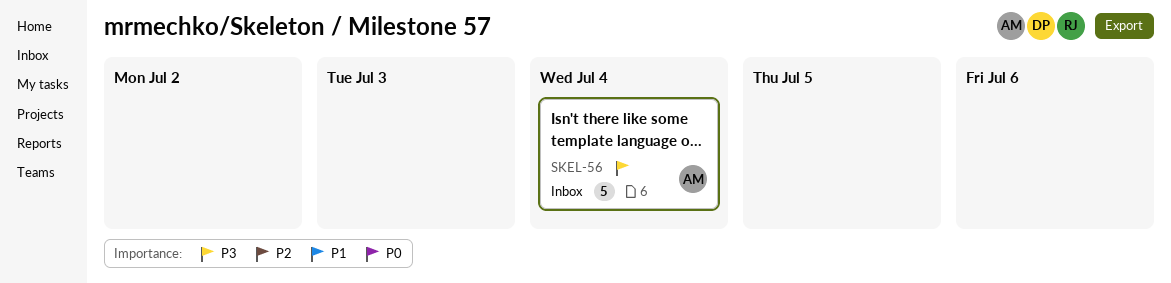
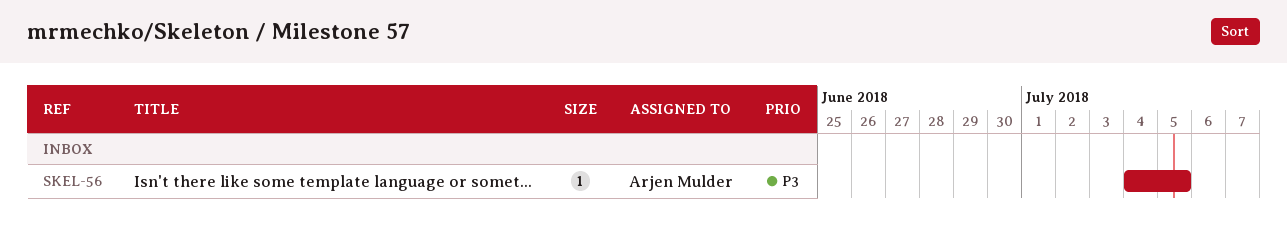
SKEL-56, estimate: 5 -> 1
SKEL-56, due: Jul 4 -> Jul 5

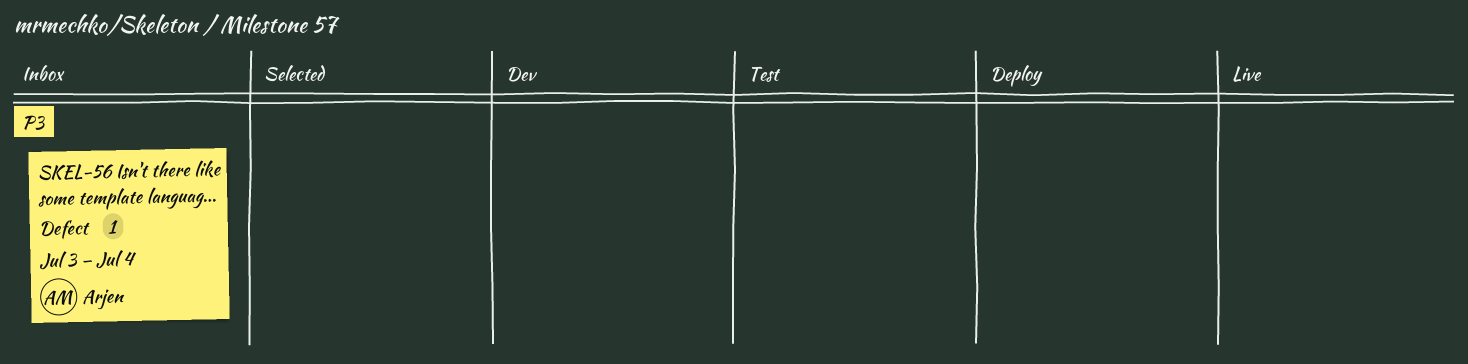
SKEL-56, start: Jul 4 -> Jul 3
SKEL-56, due: Jul 5 -> Jul 4

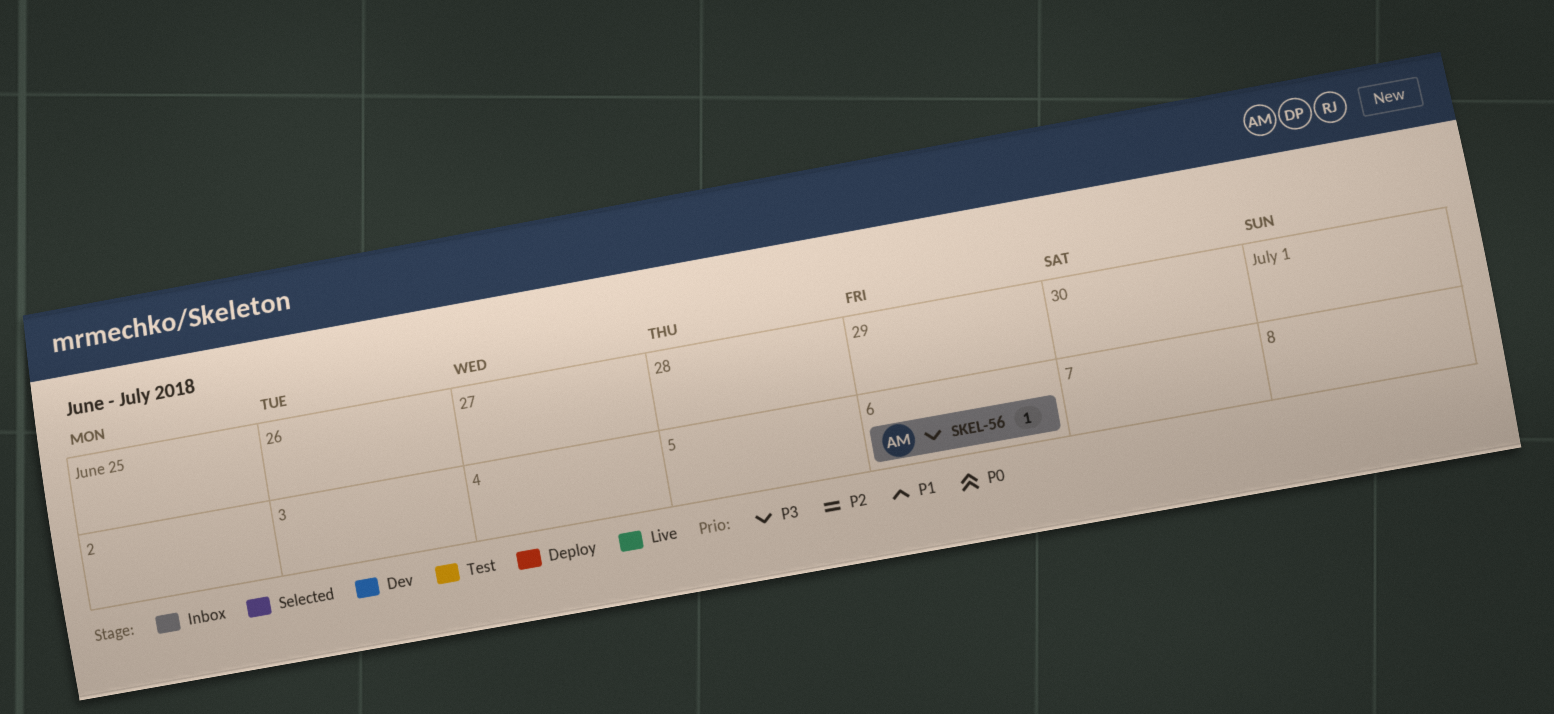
SKEL-56, start: Jul 3 -> Jul 6
SKEL-56, due: Jul 4 -> Jul 6

